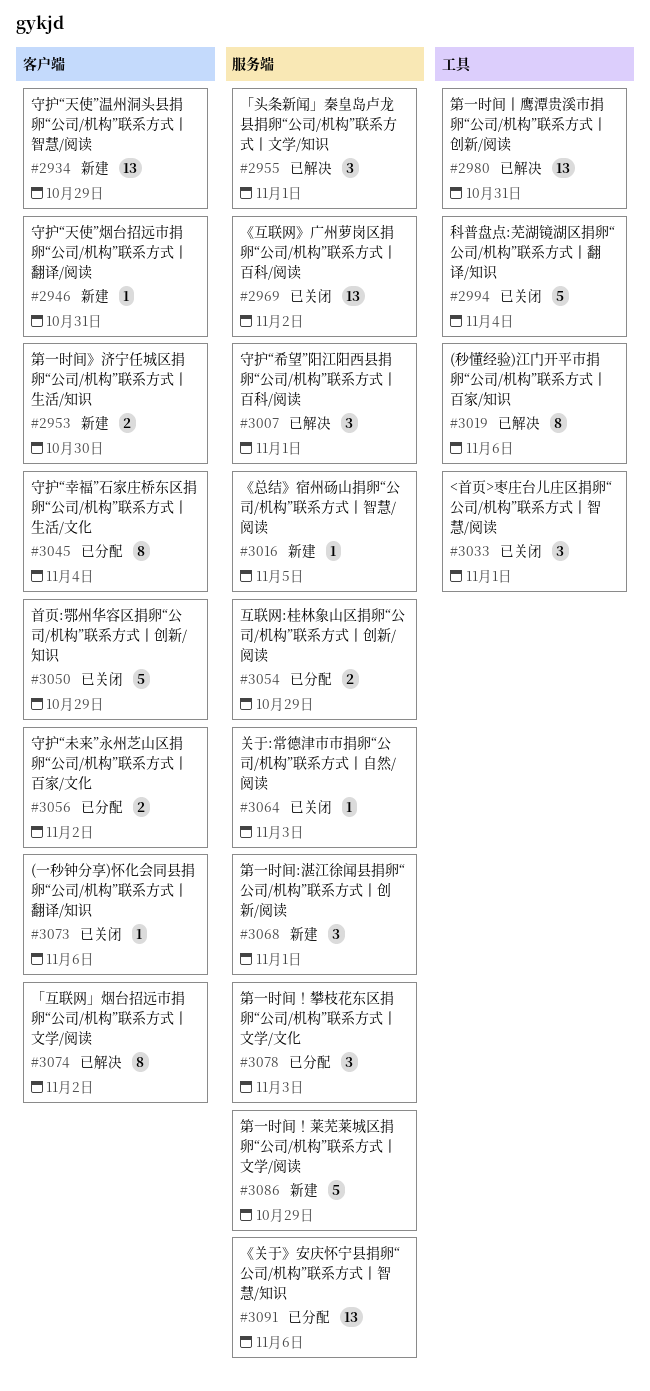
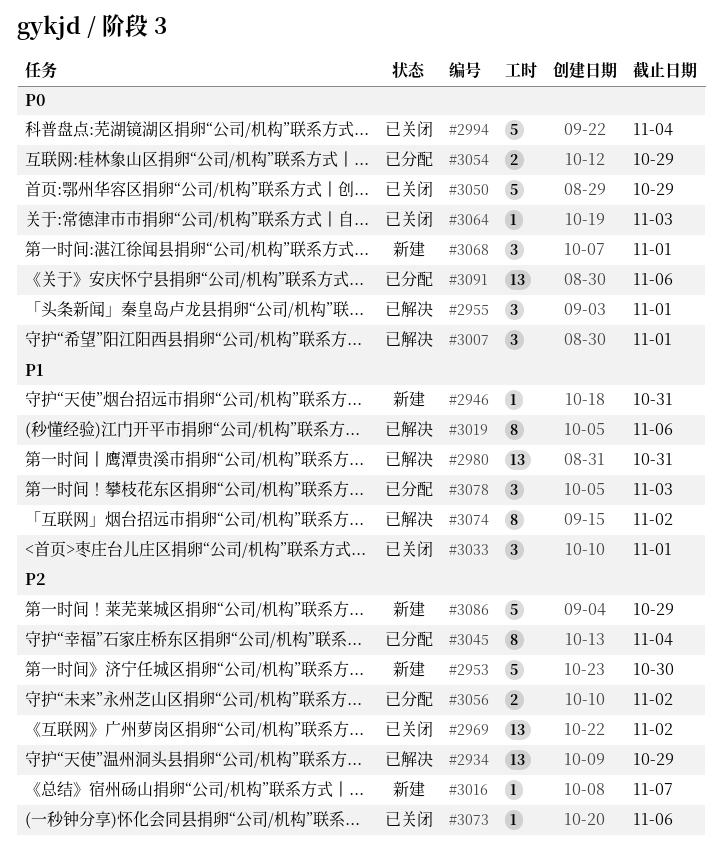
#2934, status: 新建 -> 已解决
#2953, estimate: 2 -> 5
#3016, due: Nov 5 -> Nov 7

